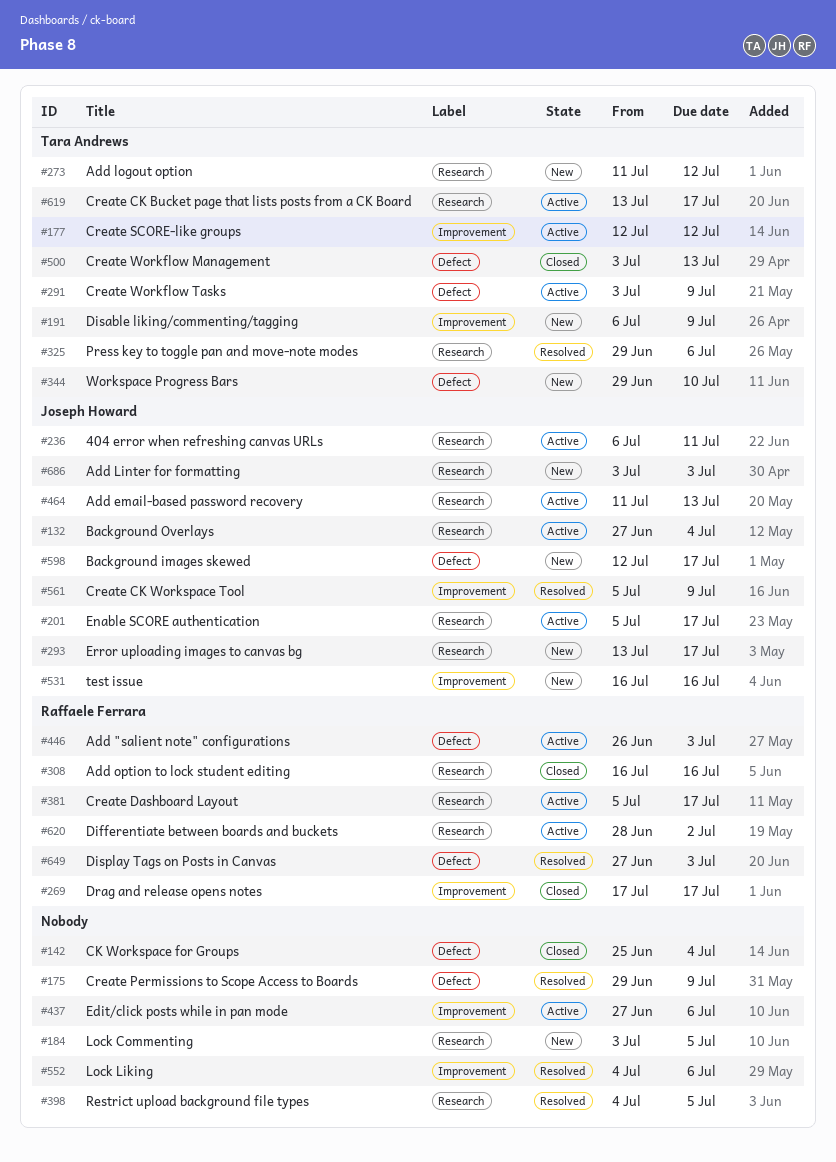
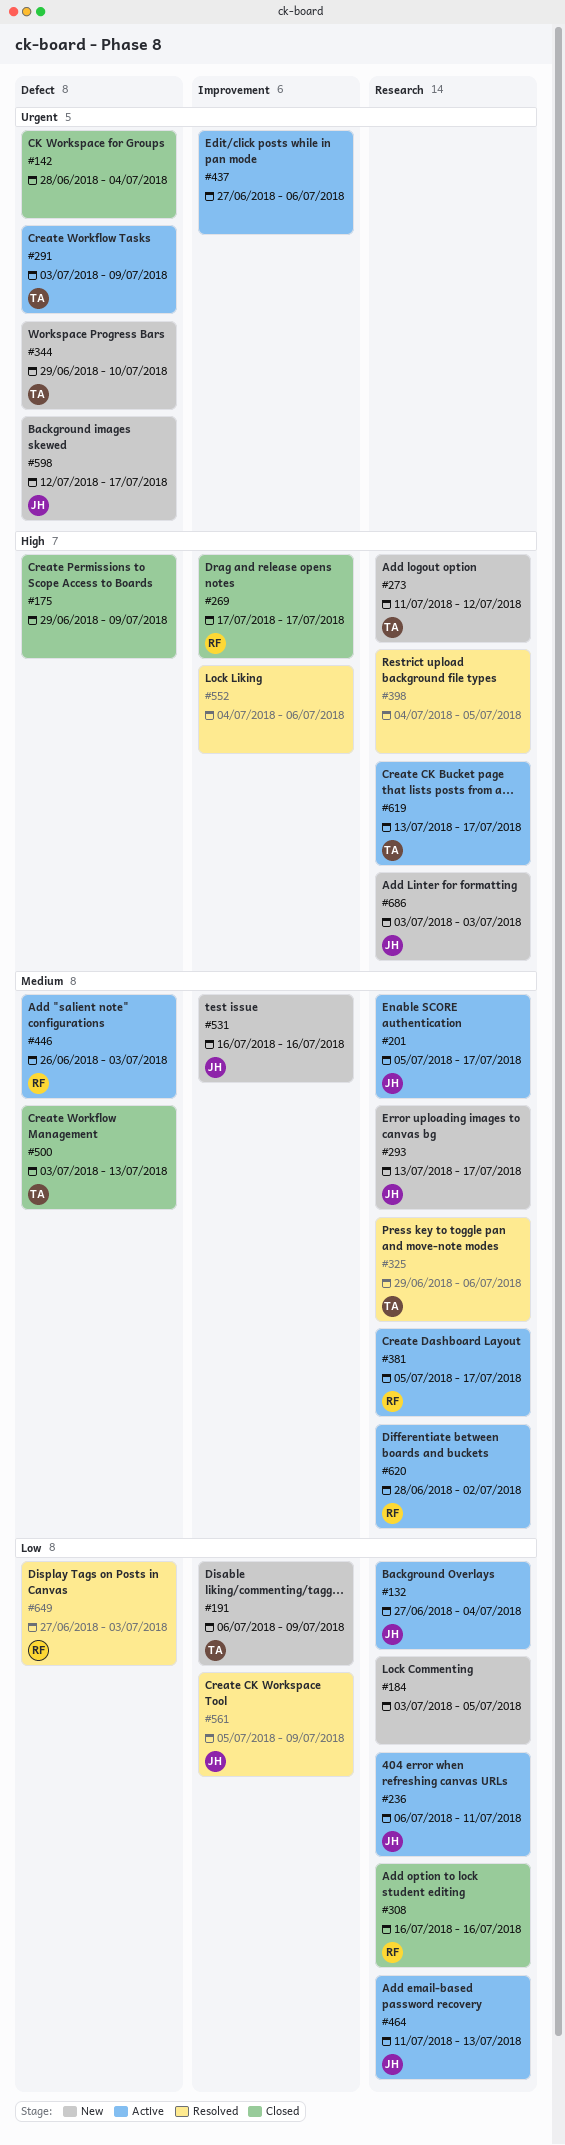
#142, start: Jun 25 -> Jun 28
#175, status: Resolved -> Closed
#177: present -> none

